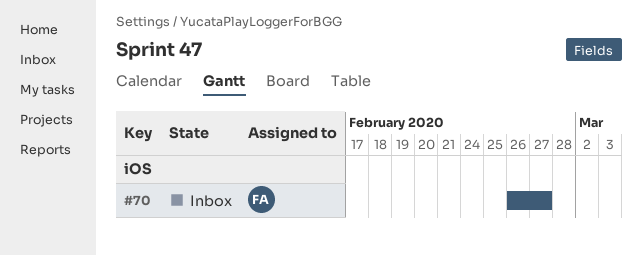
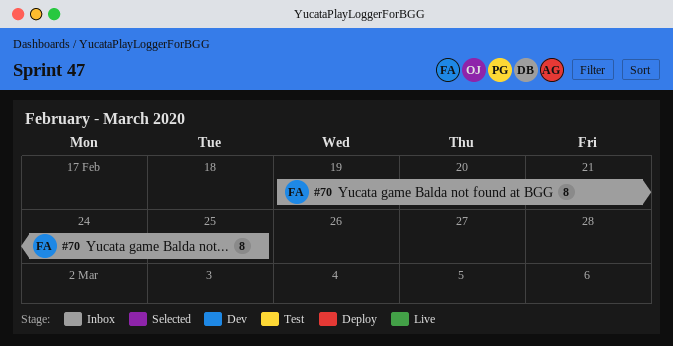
#70, start: Feb 26 -> Feb 19
#70, due: Feb 27 -> Feb 25

